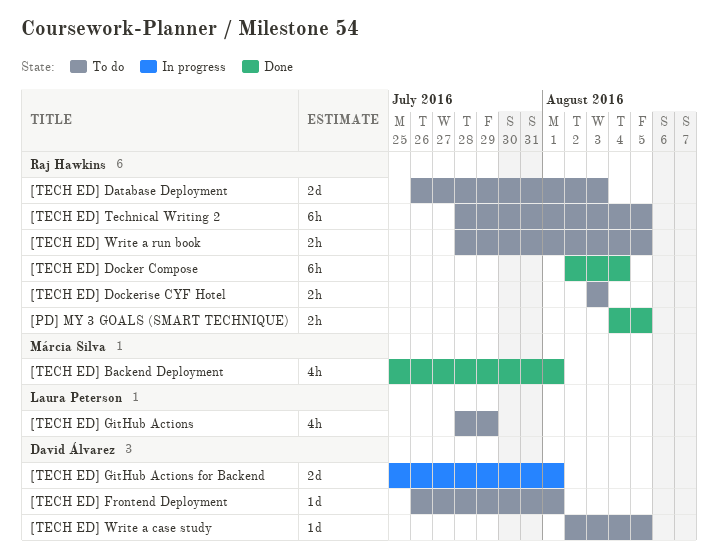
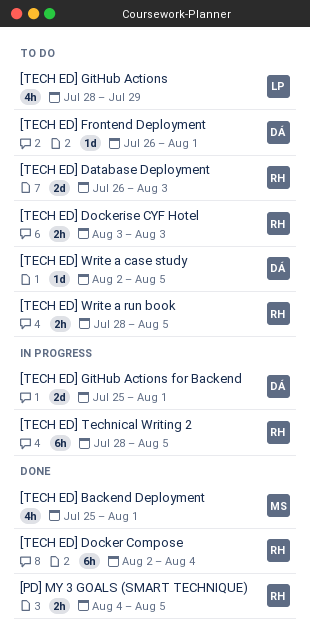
[TECH ED] Technical Writing 2, status: To do -> In progress

